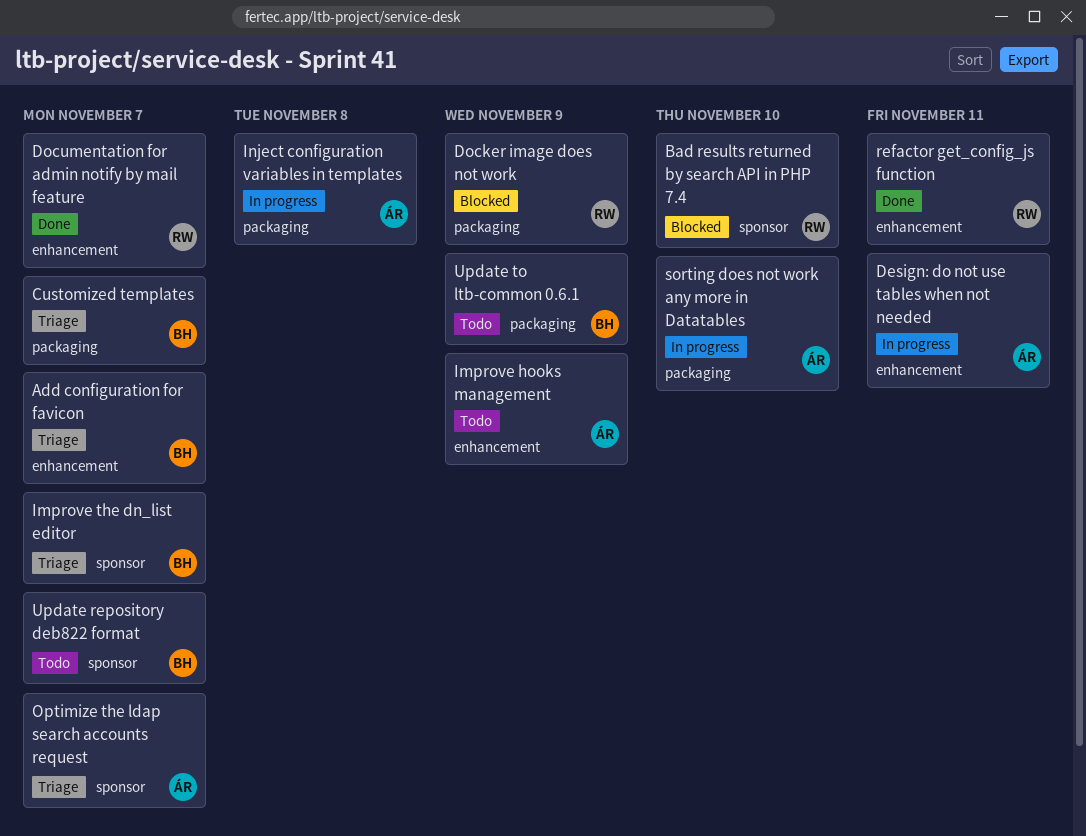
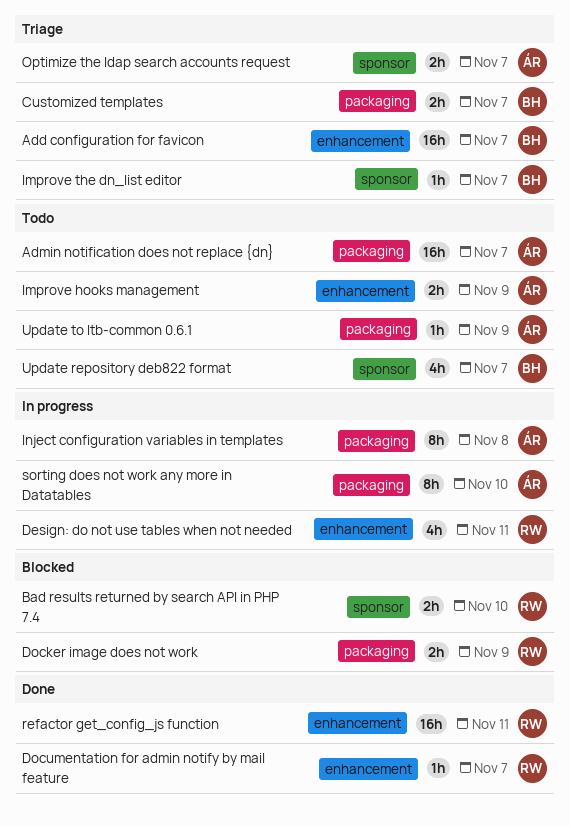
Admin notification does not replace {dn}: none -> present
Design: do not use tables when not needed, owner: ÁR -> RW
Update to ltb-common 0.6.1, owner: BH -> ÁR

